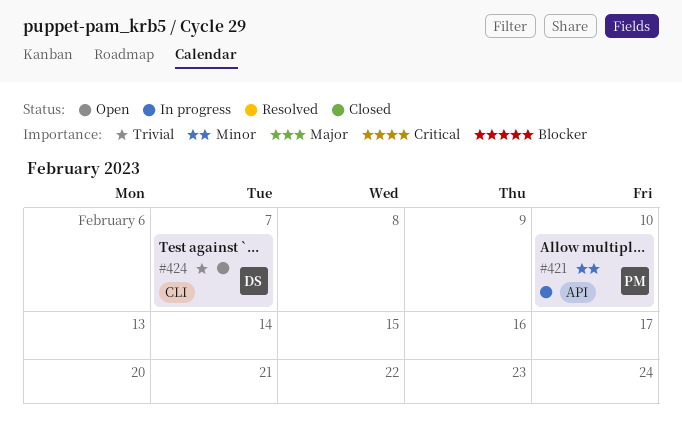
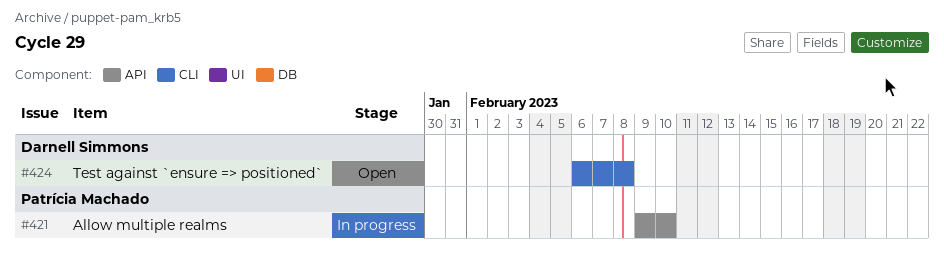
#424, due: Feb 7 -> Feb 8

